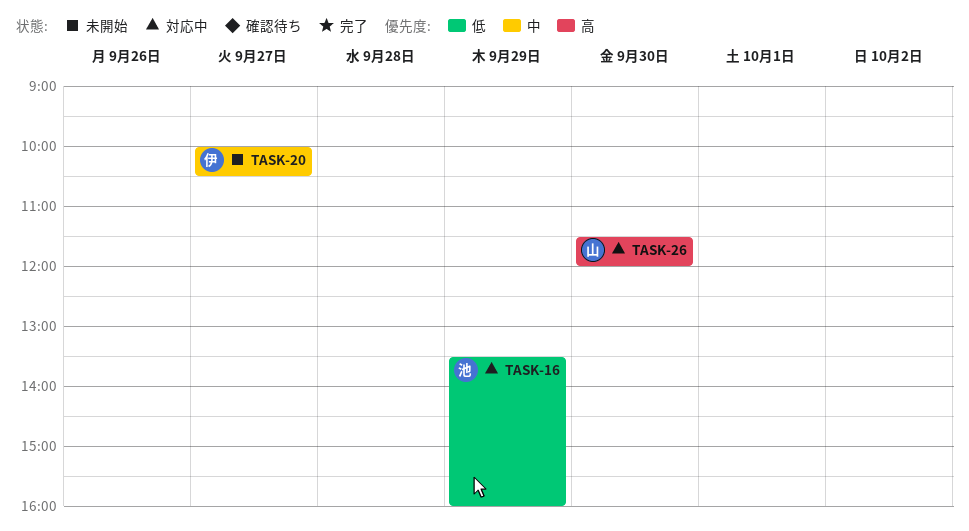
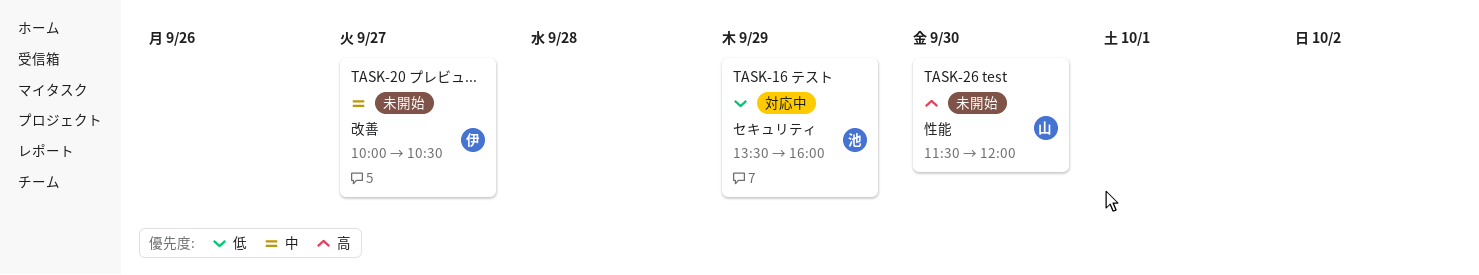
TASK-26, status: 対応中 -> 未開始

